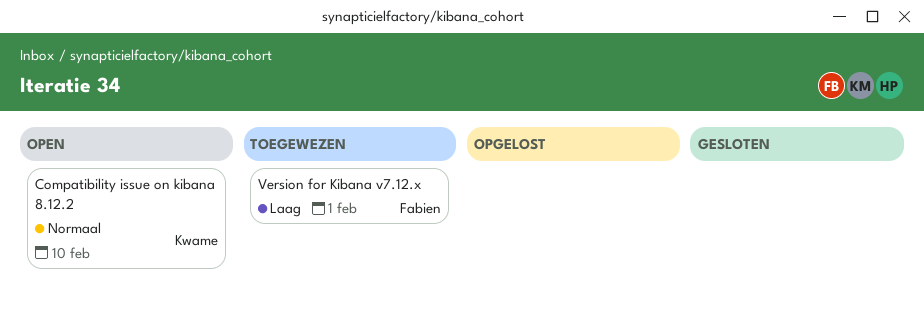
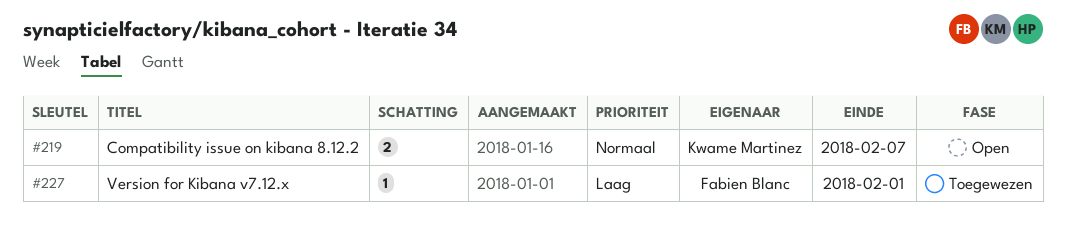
Compatibility issue on kibana 8.12.2, due: Feb 10 -> Feb 7

